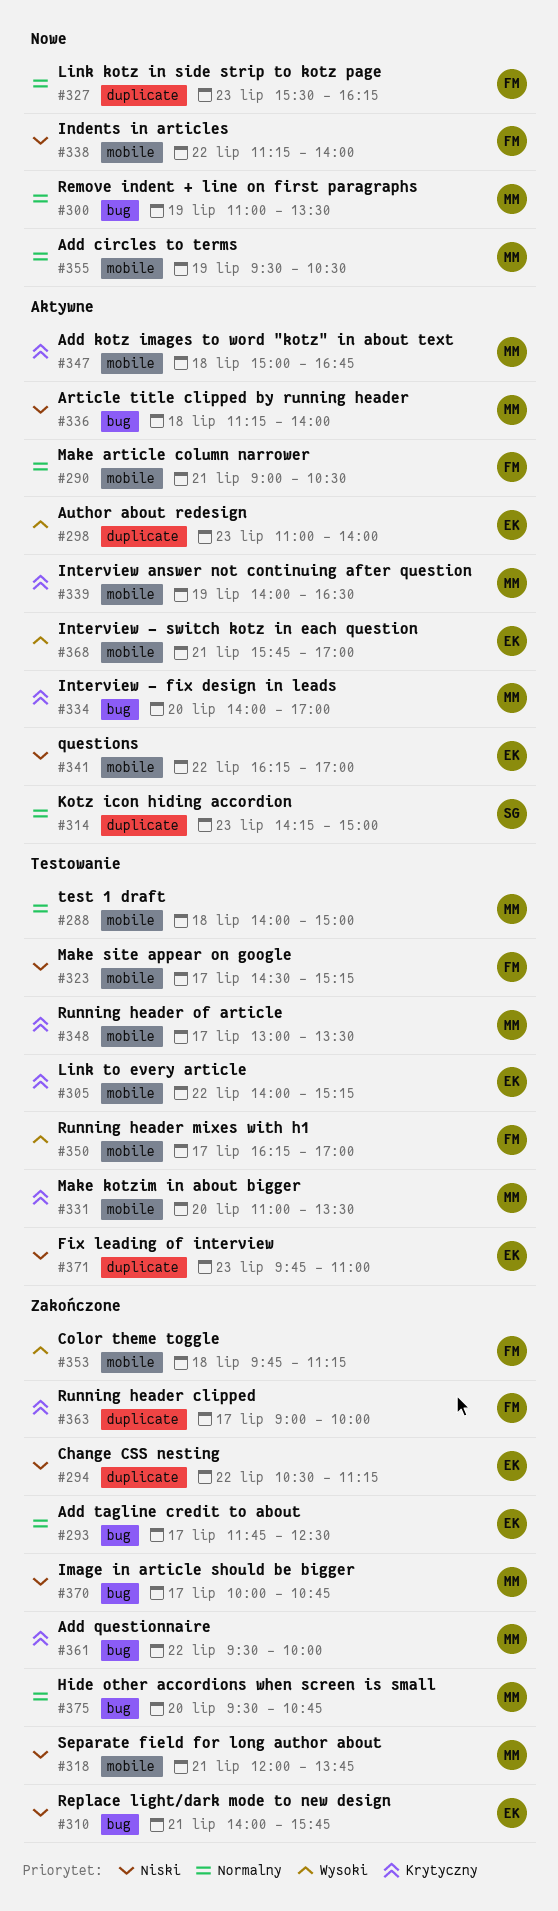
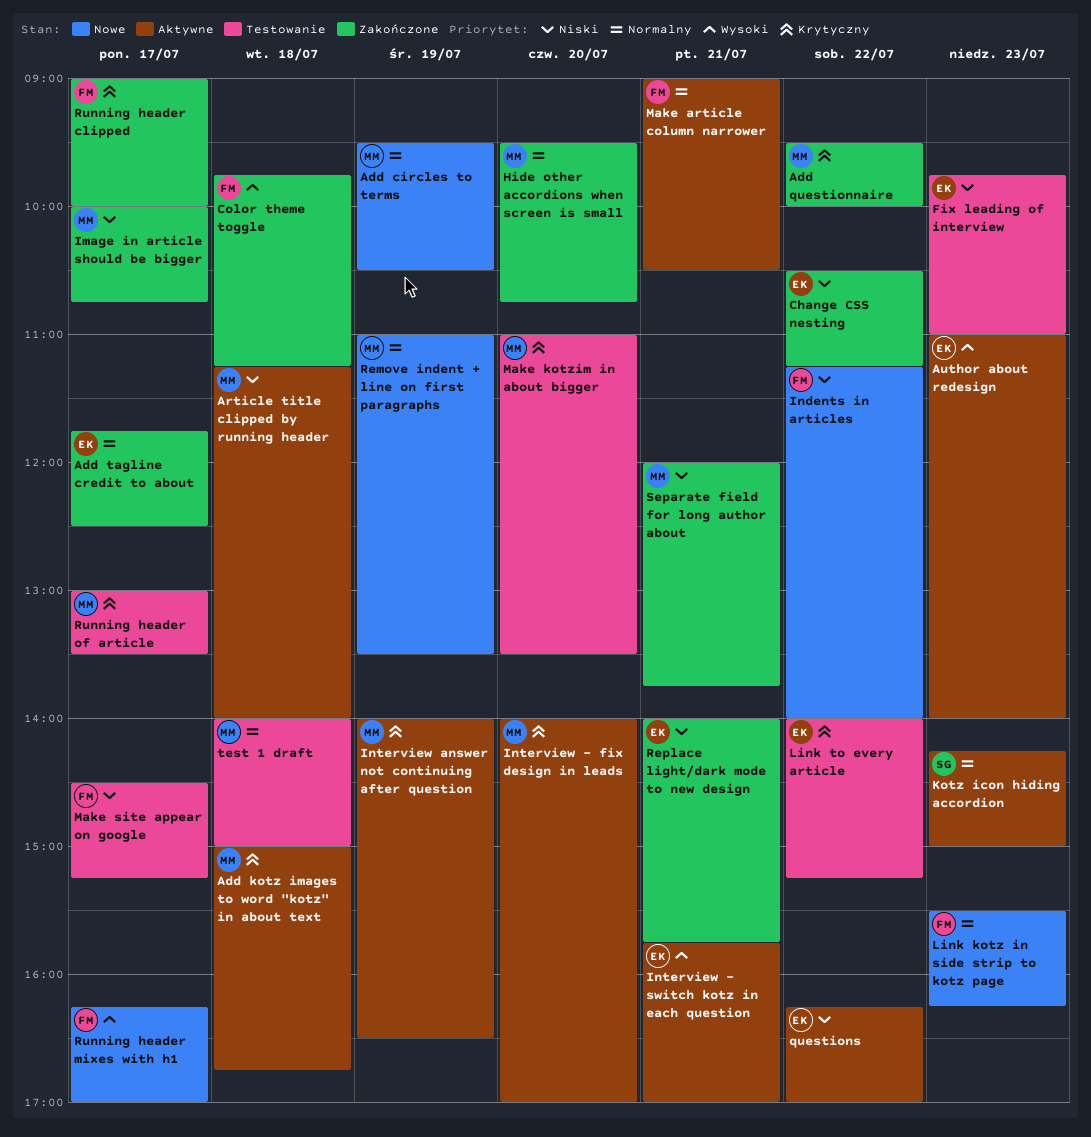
Running header mixes with h1, status: Testowanie -> Nowe

